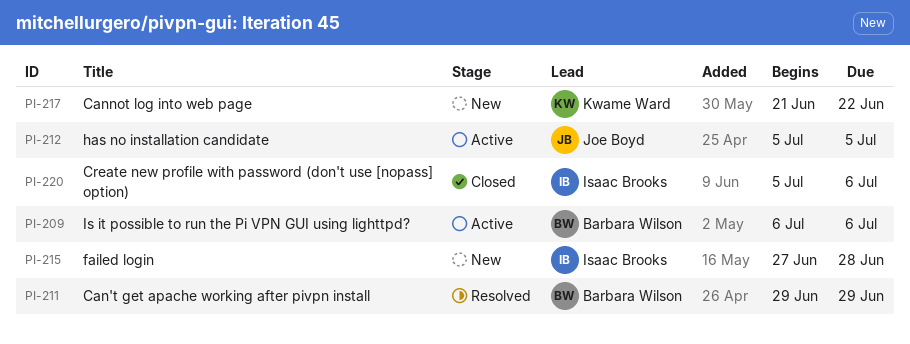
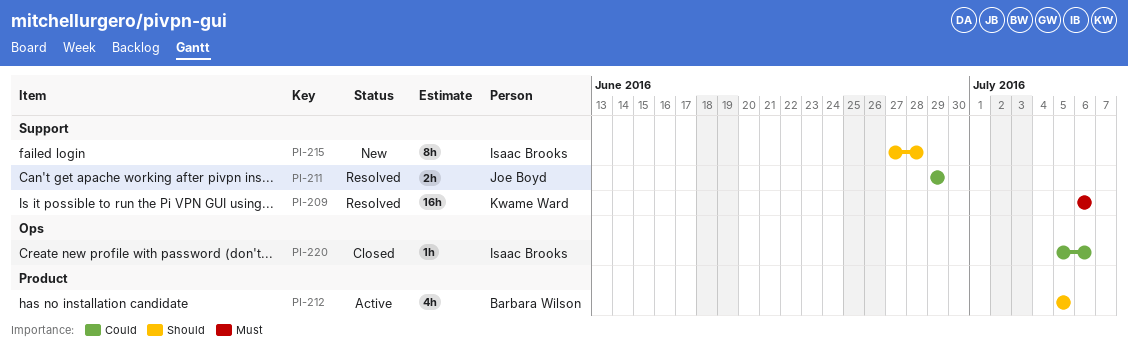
PI-209, status: Active -> Resolved
PI-209, owner: Barbara Wilson -> Kwame Ward
PI-211, owner: Barbara Wilson -> Joe Boyd
PI-212, owner: Joe Boyd -> Barbara Wilson
PI-217: present -> none

